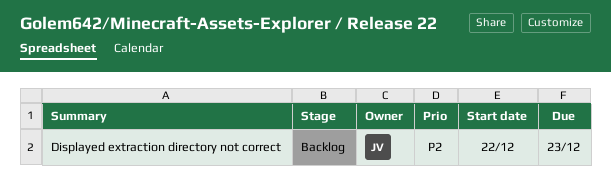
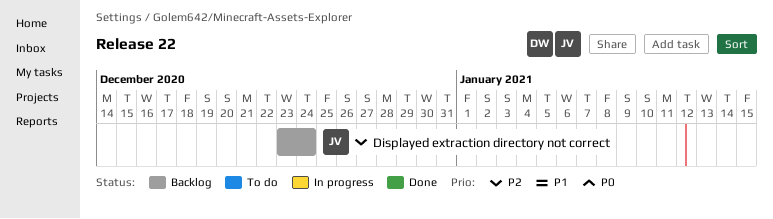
Displayed extraction directory not correct, start: Dec 22 -> Dec 23
Displayed extraction directory not correct, due: Dec 23 -> Dec 24

